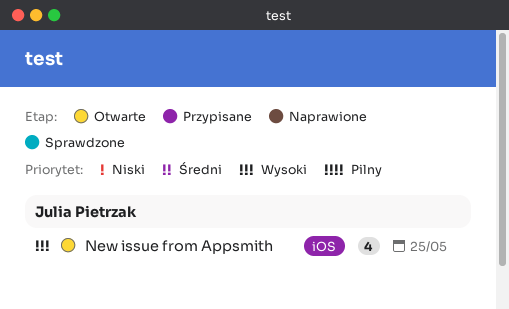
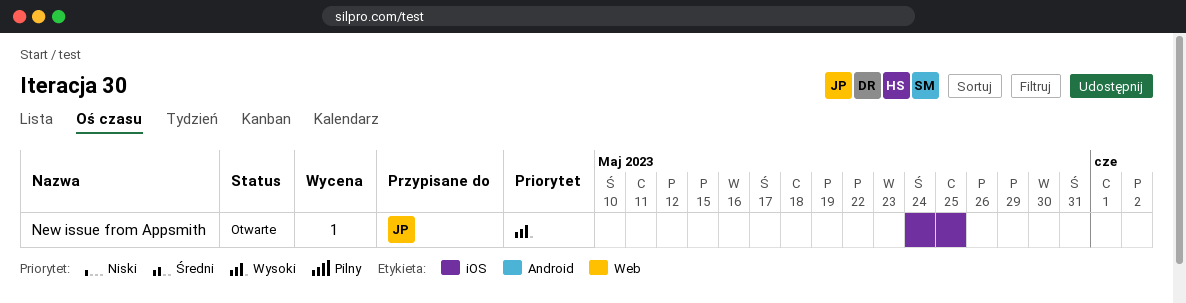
New issue from Appsmith, estimate: 4 -> 1

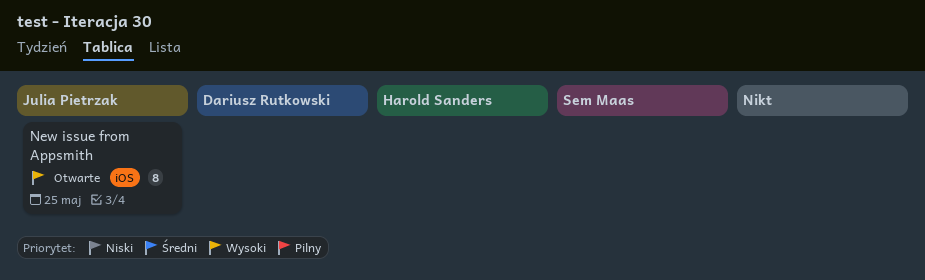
New issue from Appsmith, estimate: 1 -> 8

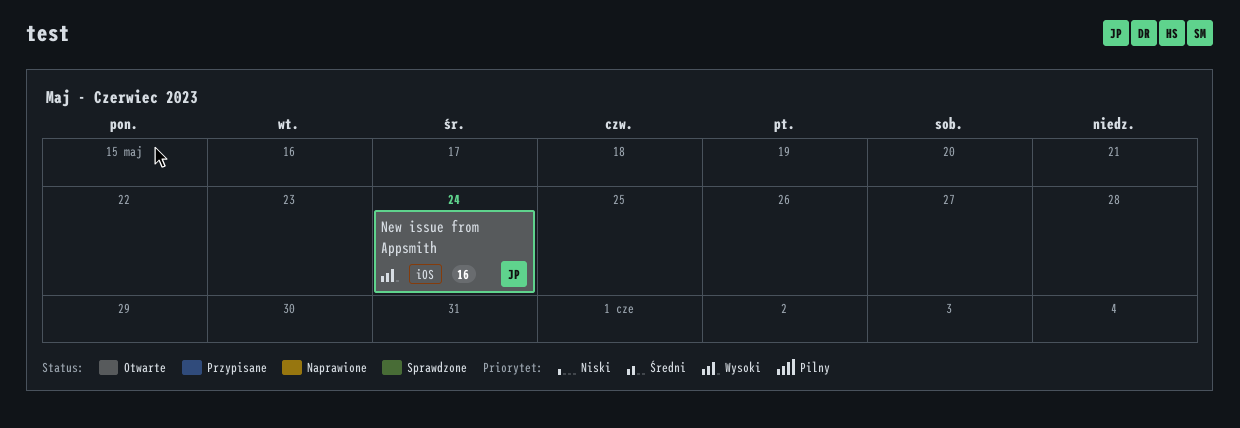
New issue from Appsmith, estimate: 8 -> 16
New issue from Appsmith, due: May 25 -> May 24

